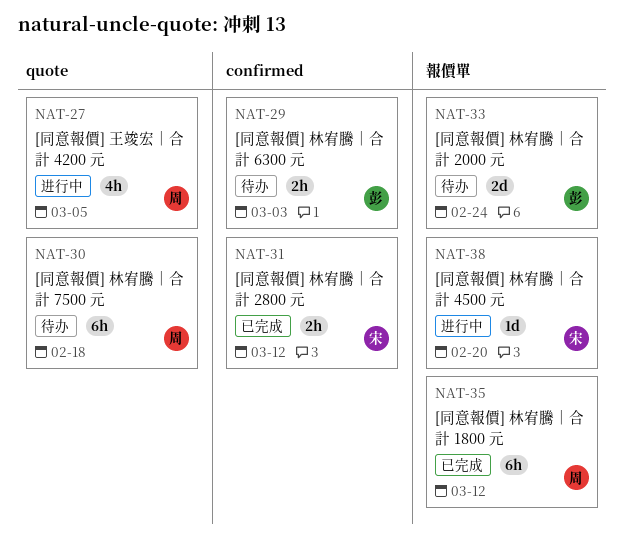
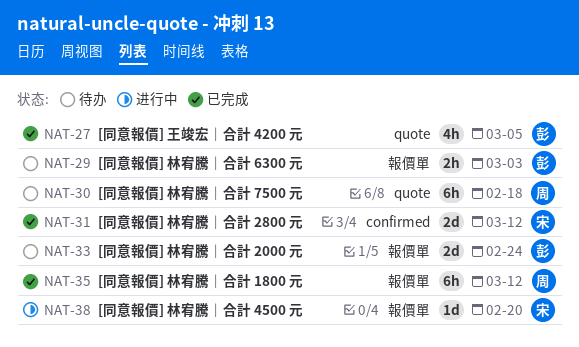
NAT-27, status: 进行中 -> 已完成
NAT-27, owner: 周 -> 彭
NAT-29, label: confirmed -> 報價單
NAT-31, estimate: 2h -> 2d

